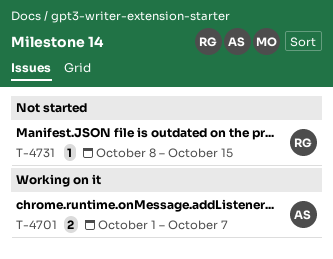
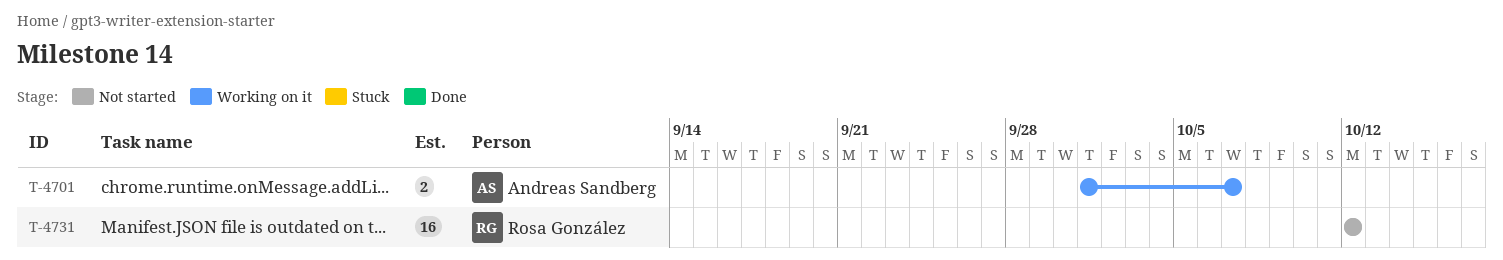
T-4731, estimate: 1 -> 16
T-4731, start: Oct 8 -> Oct 12
T-4731, due: Oct 15 -> Oct 12

